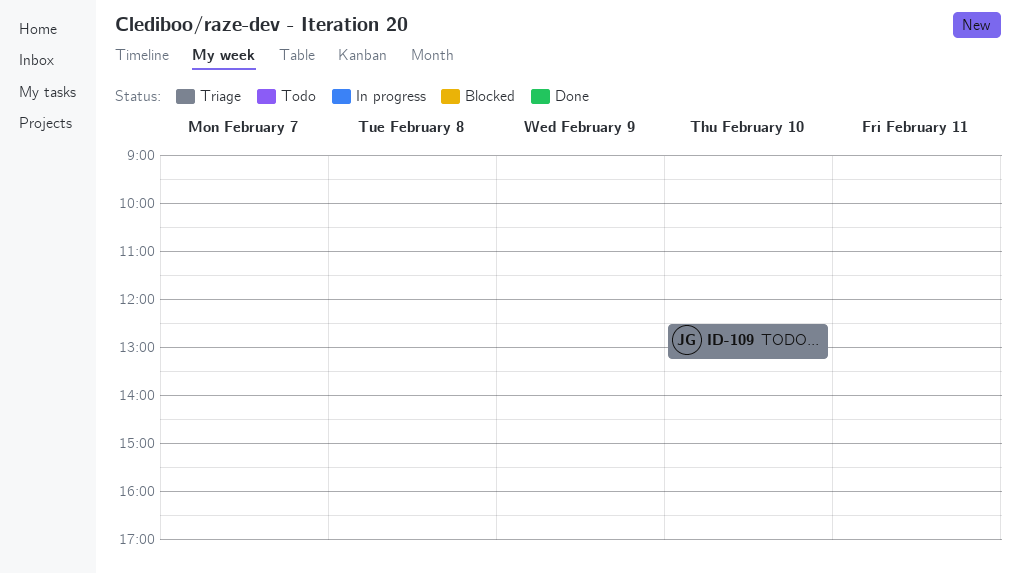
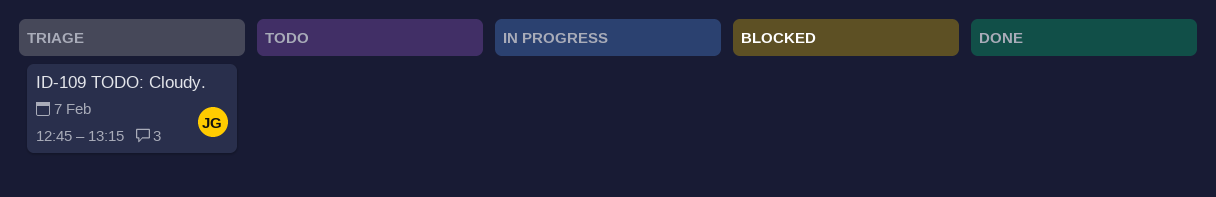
ID-109, day: Feb 10 -> Feb 7
ID-109, begins: 12:30 -> 12:45

